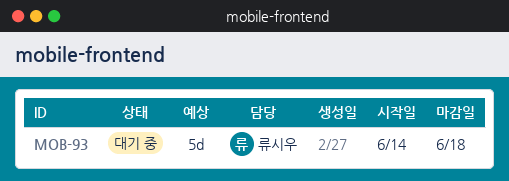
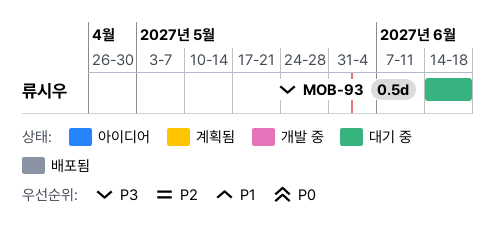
MOB-93, estimate: 5d -> 0.5d

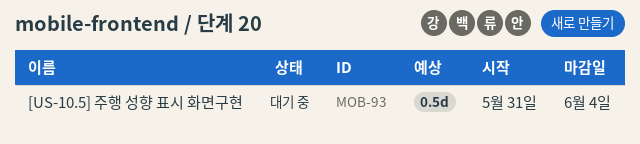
MOB-93, start: Jun 14 -> May 31
MOB-93, due: Jun 18 -> Jun 4

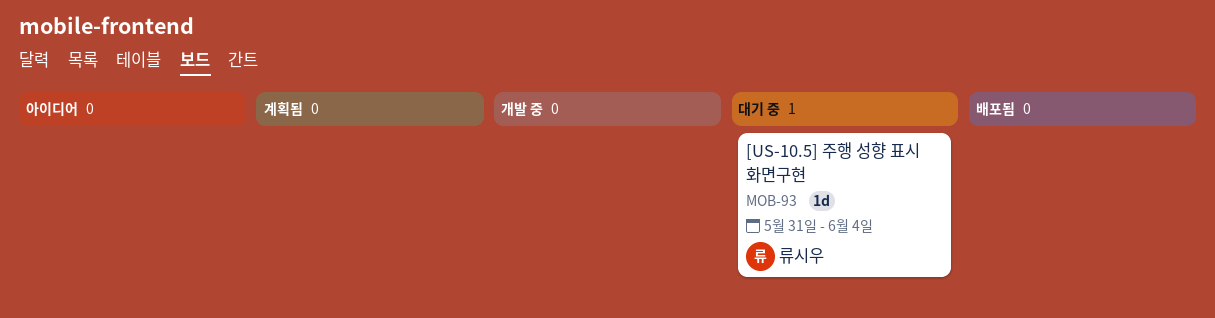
MOB-93, estimate: 0.5d -> 1d

